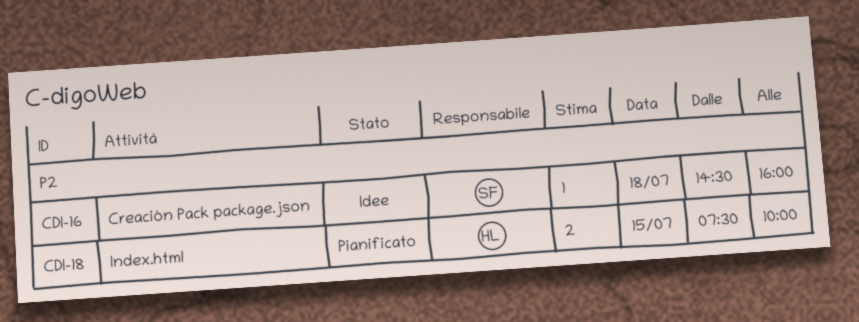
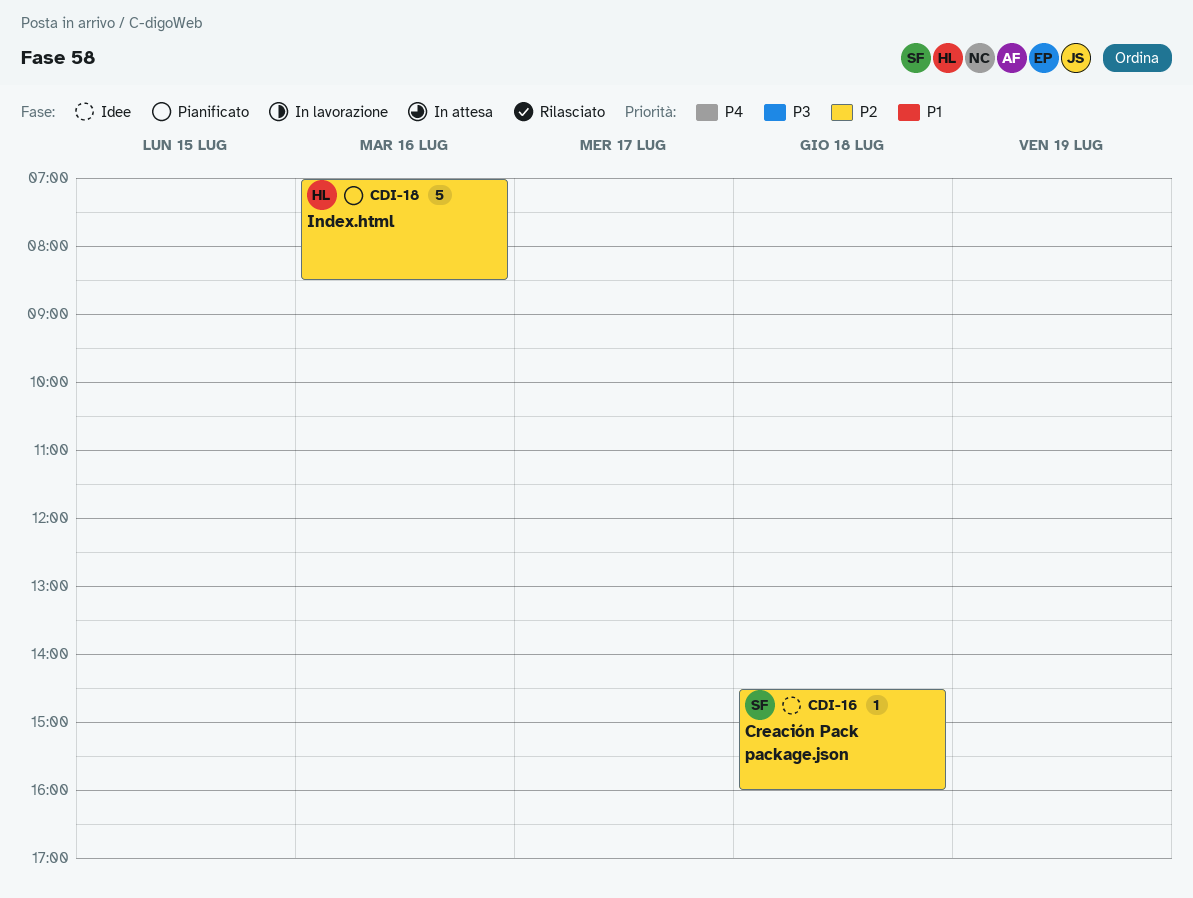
CDI-18, estimate: 2 -> 5
CDI-18, day: Jul 15 -> Jul 16
CDI-18, begins: 07:30 -> 07:00
CDI-18, ends: 10:00 -> 08:30

